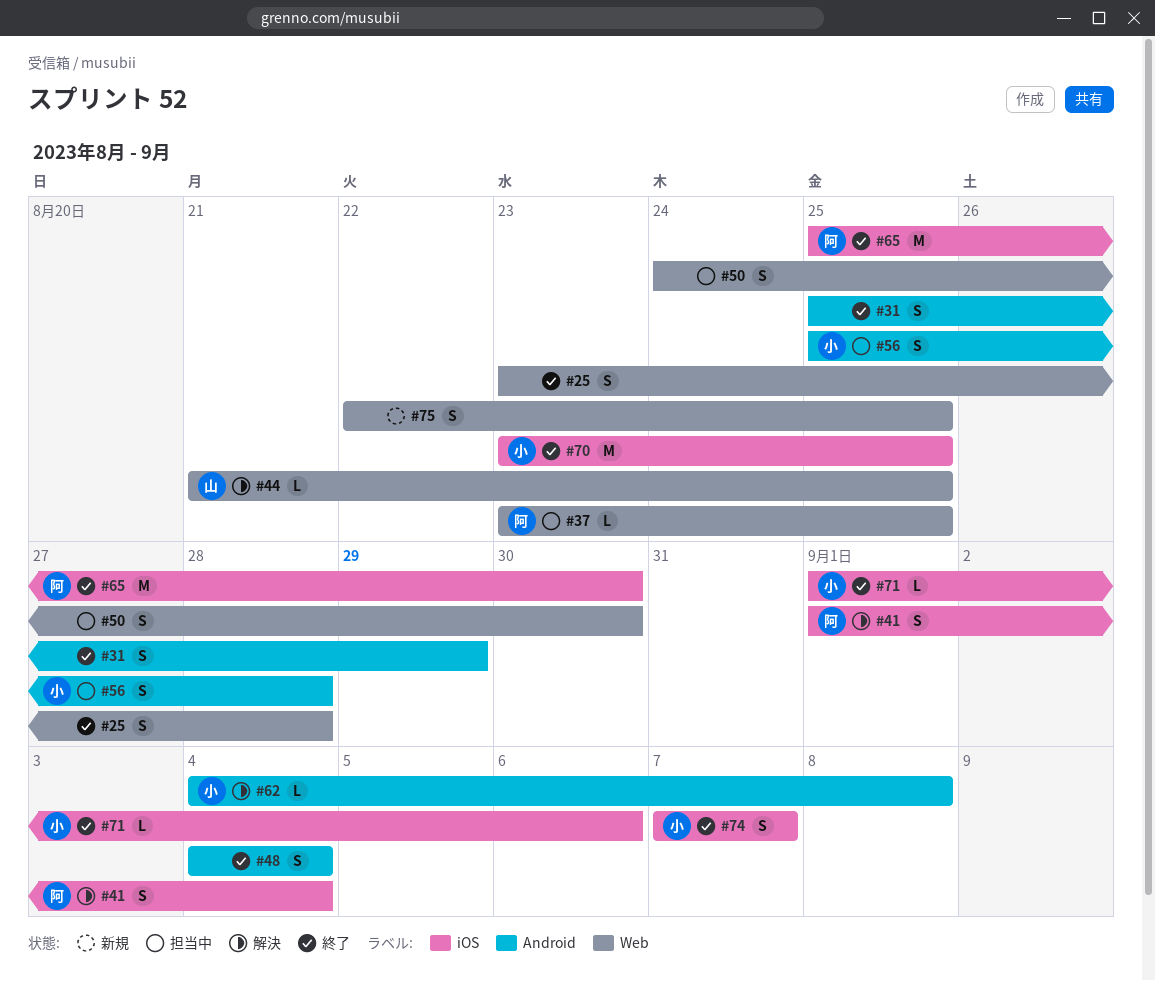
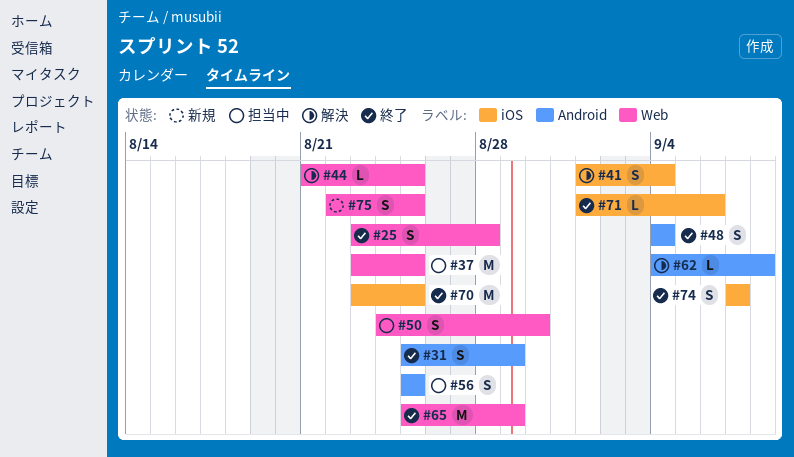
#37, estimate: L -> M
#56, due: Aug 28 -> Aug 25
#65, label: iOS -> Web
#65, due: Aug 30 -> Aug 29

